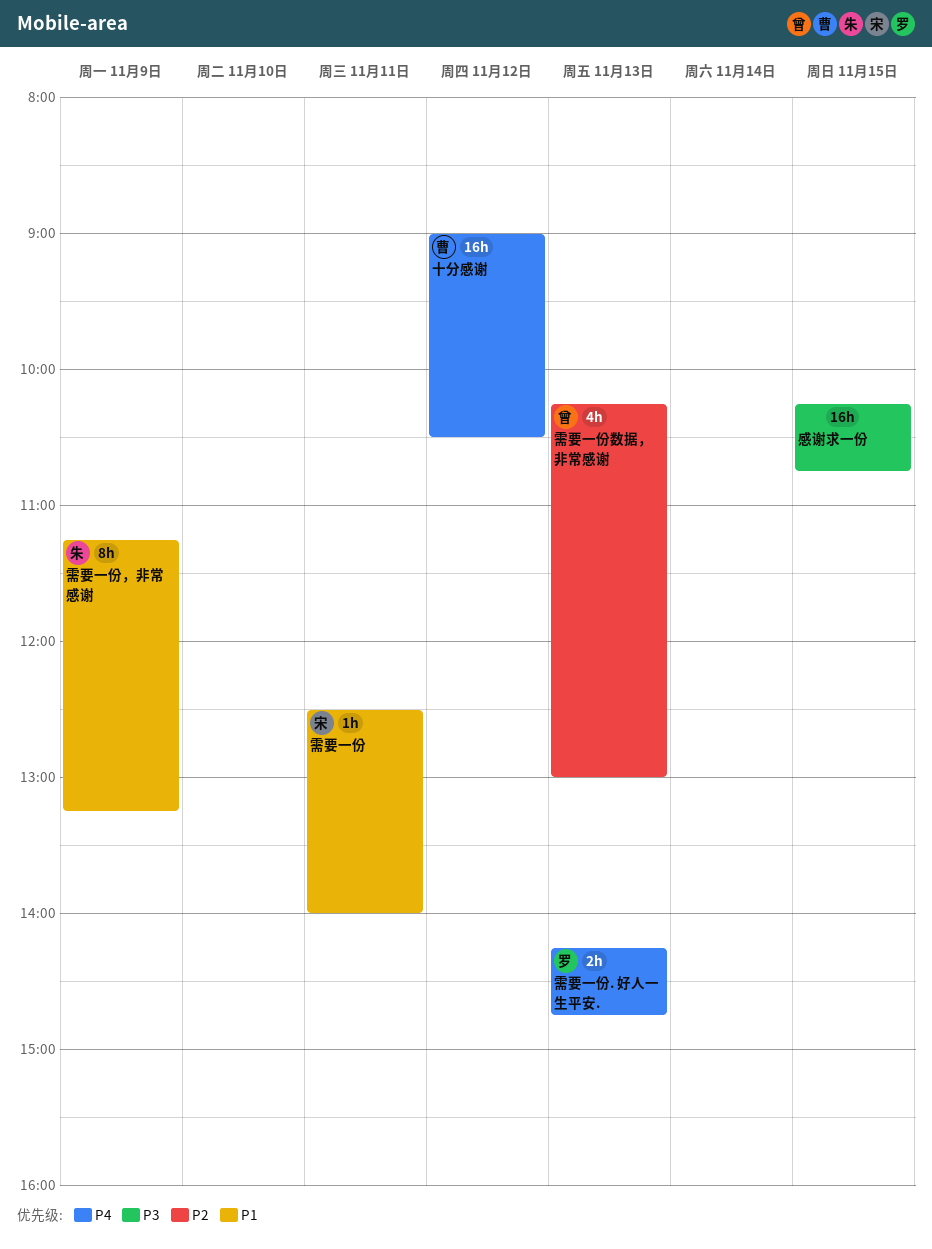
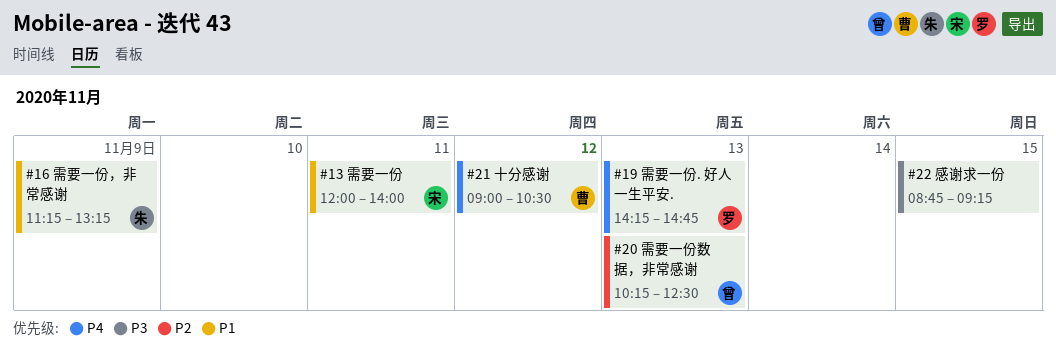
感谢求一份, begins: 10:15 -> 08:45
感谢求一份, ends: 10:45 -> 09:15
需要一份, begins: 12:30 -> 12:00
需要一份数据，非常感谢, ends: 13:00 -> 12:30

